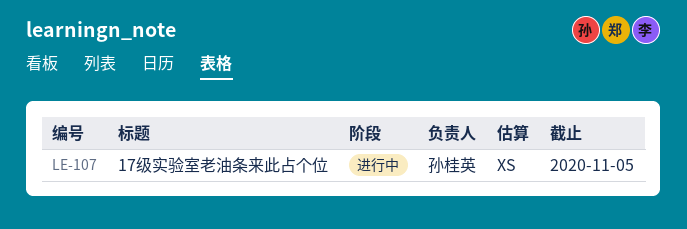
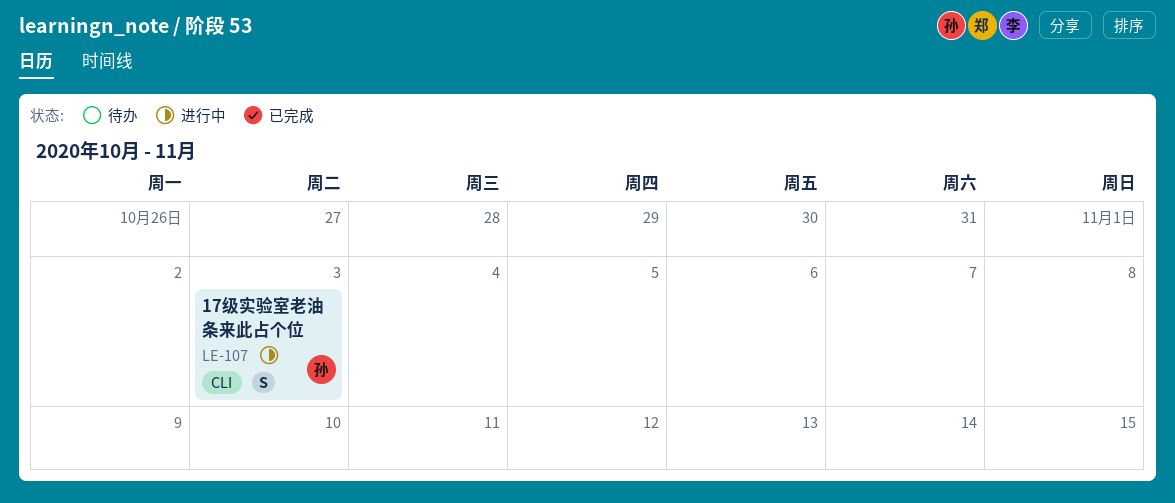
LE-107, estimate: XS -> S
LE-107, due: Nov 5 -> Nov 3

